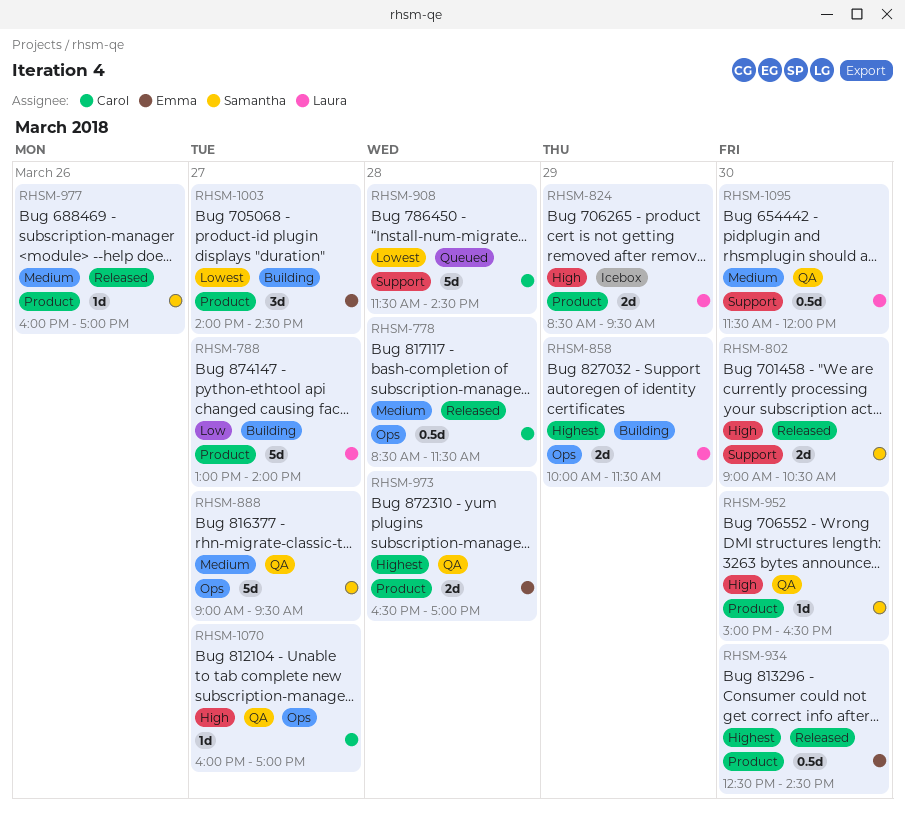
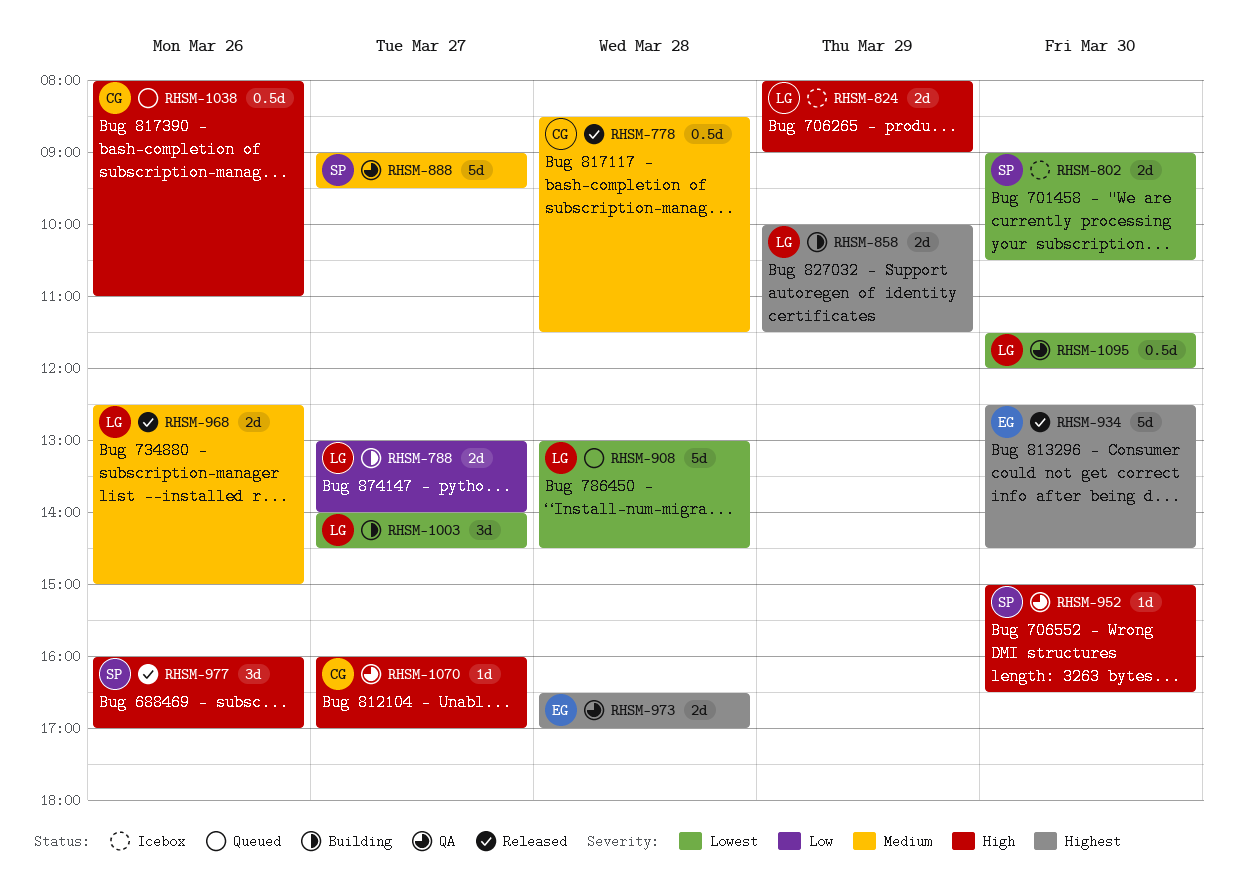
RHSM-788, estimate: 5d -> 2d
RHSM-802, status: Released -> Icebox
RHSM-802, priority: High -> Lowest
RHSM-824, begins: 08:30 -> 08:00
RHSM-824, ends: 09:30 -> 09:00
RHSM-908, owner: Carol -> Laura
RHSM-908, begins: 11:30 -> 13:00
RHSM-934, estimate: 0.5d -> 5d
RHSM-968: none -> present
RHSM-977, priority: Medium -> High
RHSM-977, estimate: 1d -> 3d
RHSM-1003, owner: Emma -> Laura
RHSM-1038: none -> present
RHSM-1095, priority: Medium -> Lowest

